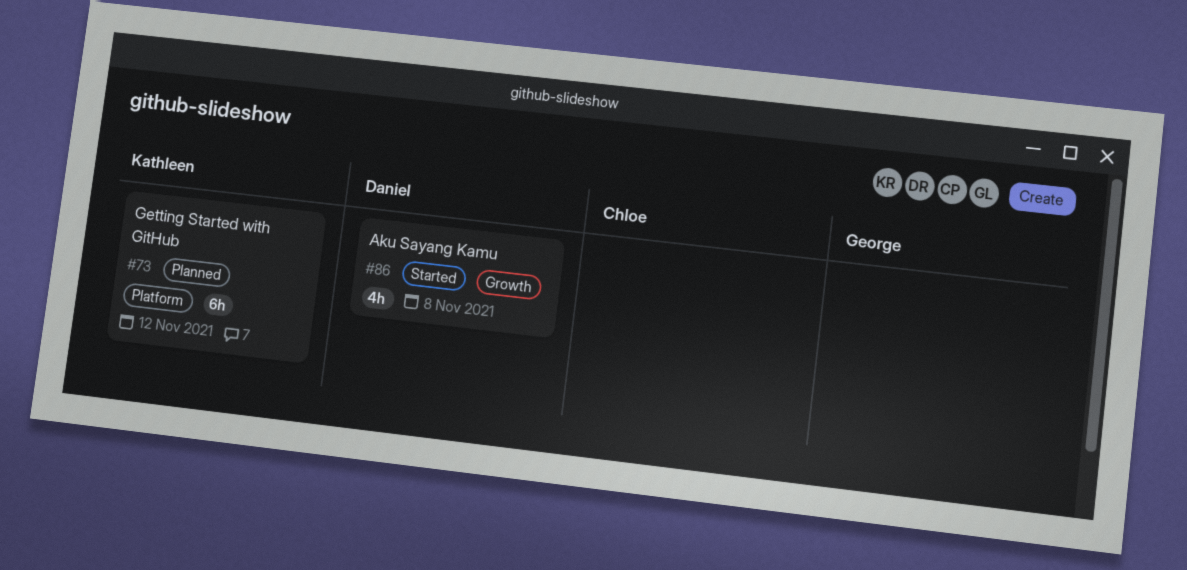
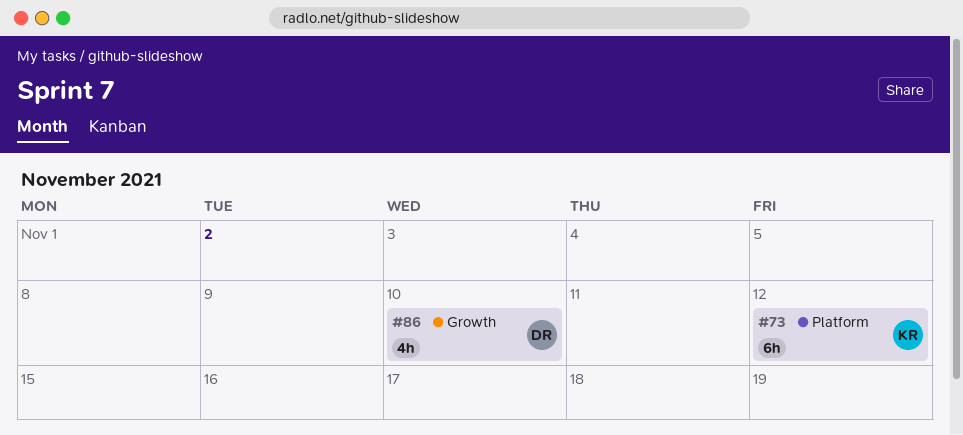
#86, due: Nov 8 -> Nov 10

